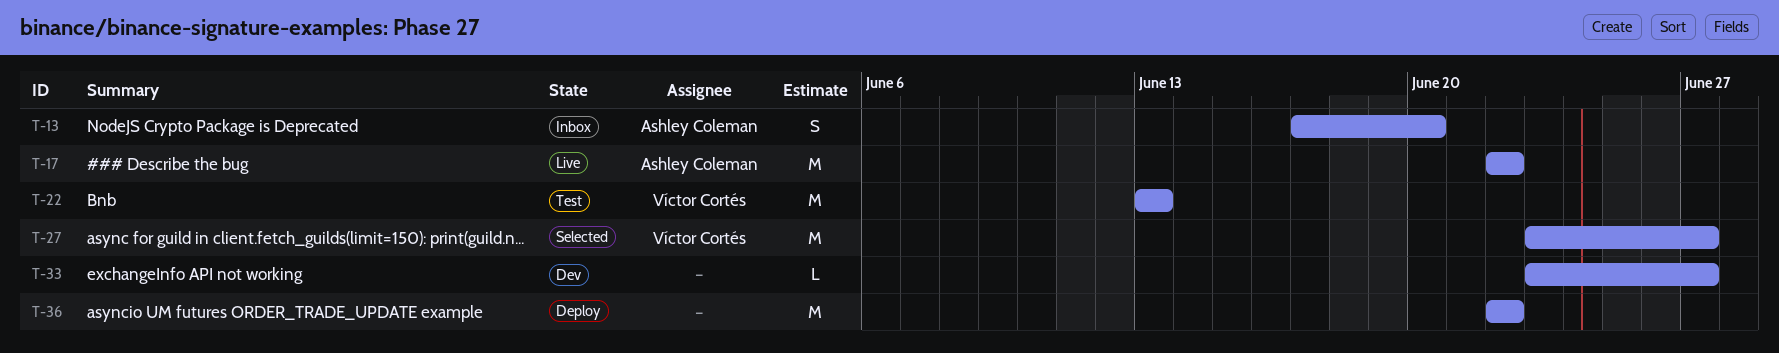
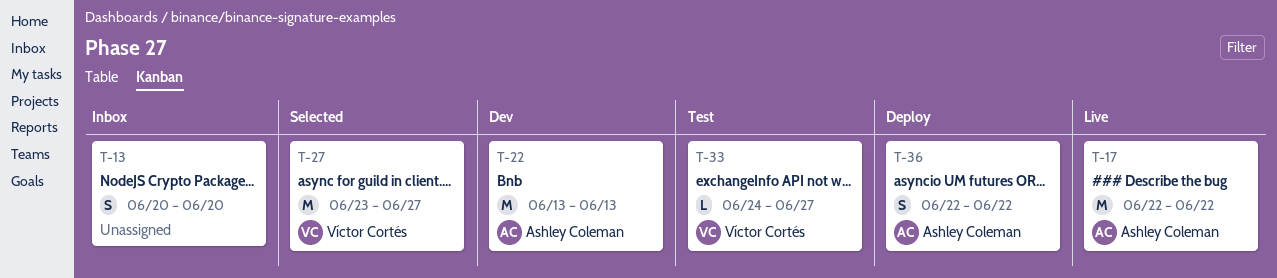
T-13, owner: Ashley Coleman -> none
T-13, start: Jun 17 -> Jun 20
T-22, status: Test -> Dev
T-22, owner: Víctor Cortés -> Ashley Coleman
T-33, status: Dev -> Test
T-33, owner: none -> Víctor Cortés
T-33, start: Jun 23 -> Jun 24
T-36, owner: none -> Ashley Coleman
T-36, estimate: M -> S

